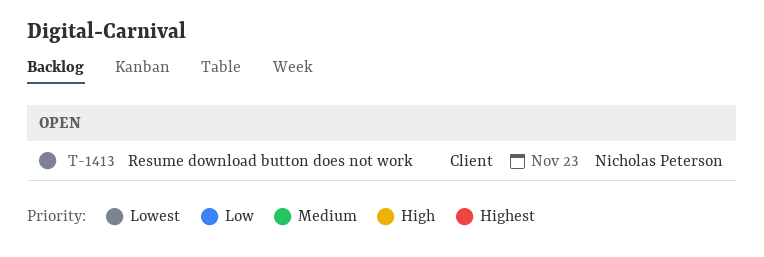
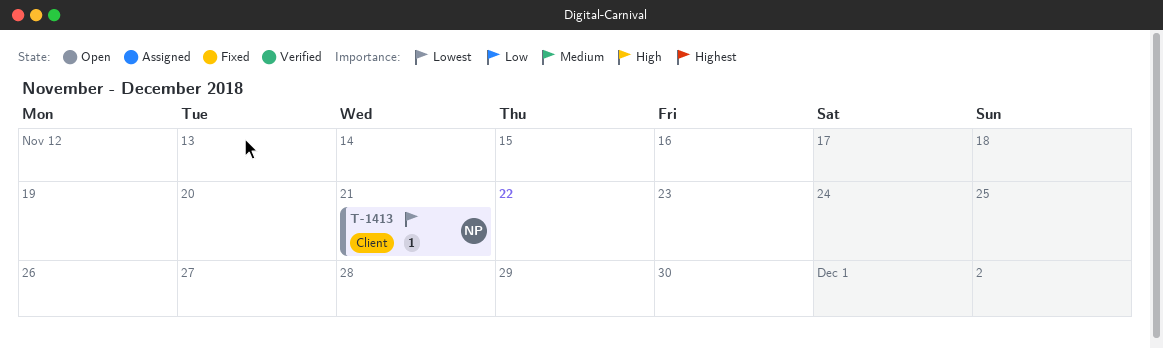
T-1413, due: Nov 23 -> Nov 21

